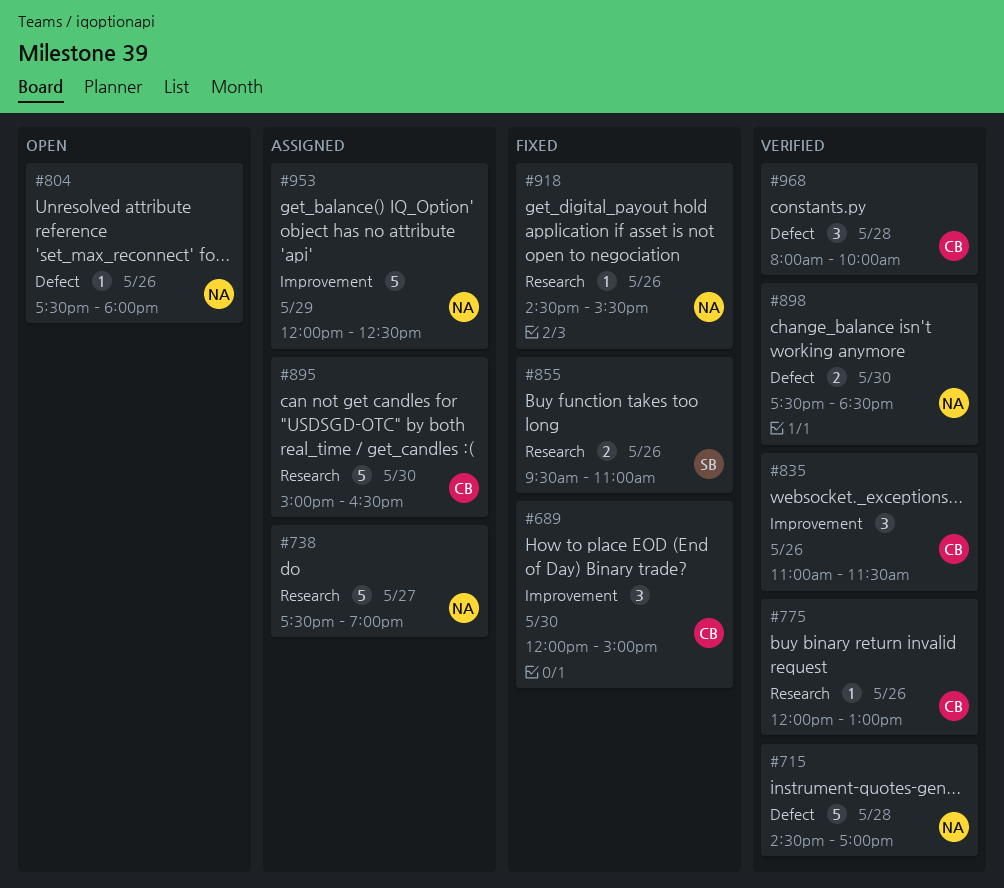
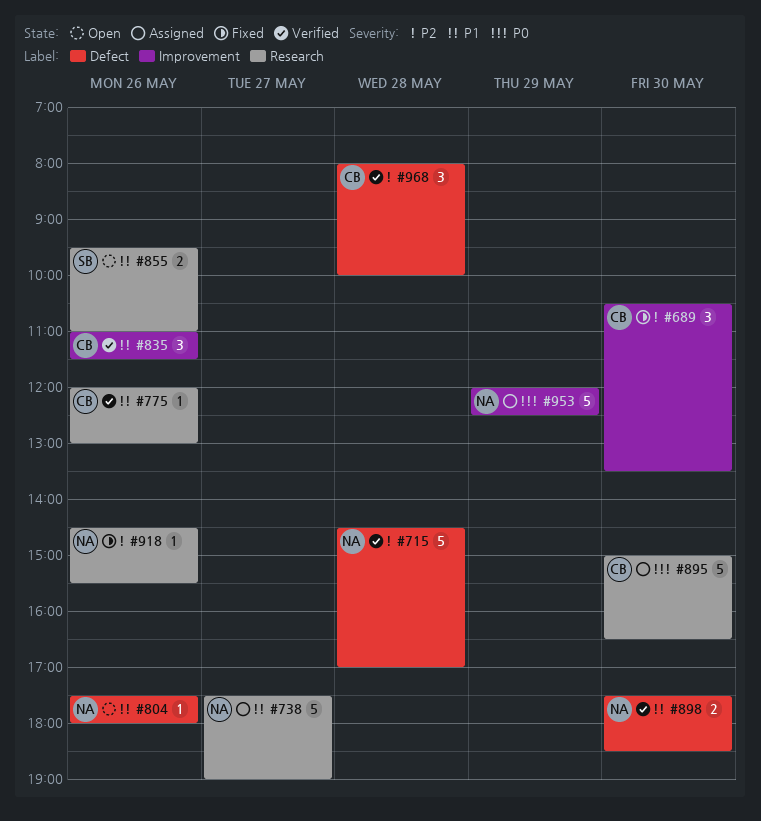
#689, begins: 12:00 -> 10:30
#689, ends: 15:00 -> 13:30
#855, status: Fixed -> Open

